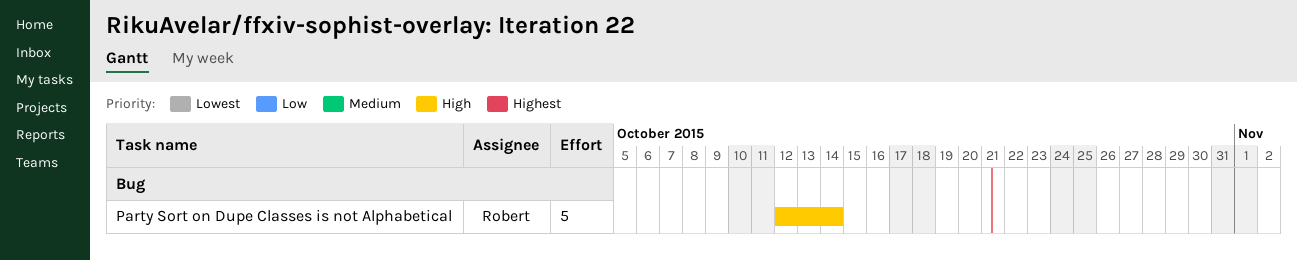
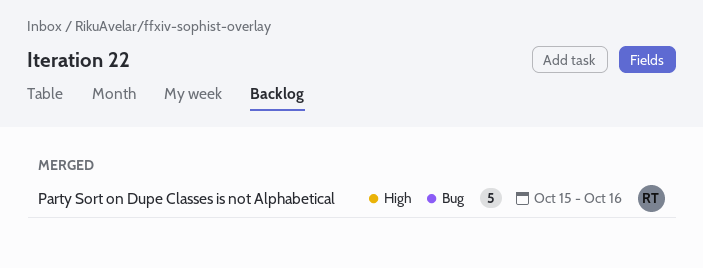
Party Sort on Dupe Classes is not Alphabetical, start: Oct 12 -> Oct 15
Party Sort on Dupe Classes is not Alphabetical, due: Oct 14 -> Oct 16

